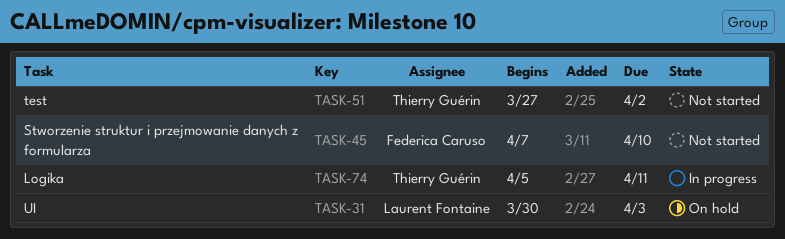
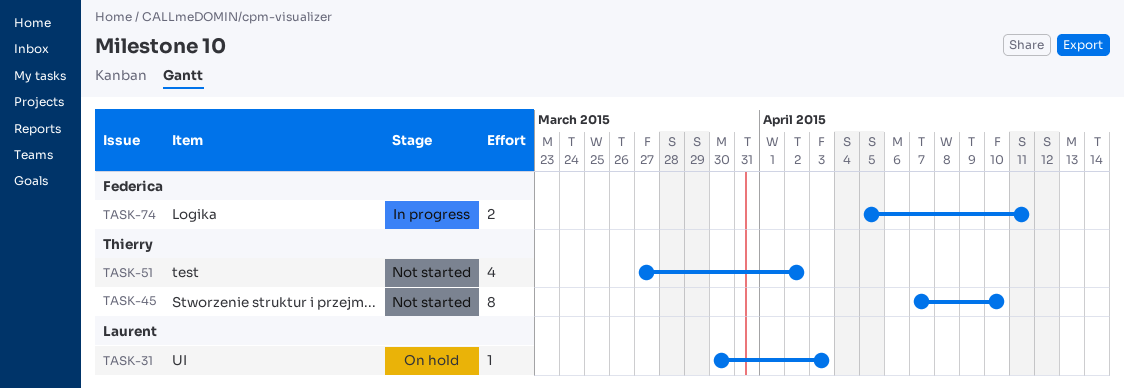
TASK-45, owner: Federica Caruso -> Thierry Guérin
TASK-74, owner: Thierry Guérin -> Federica Caruso

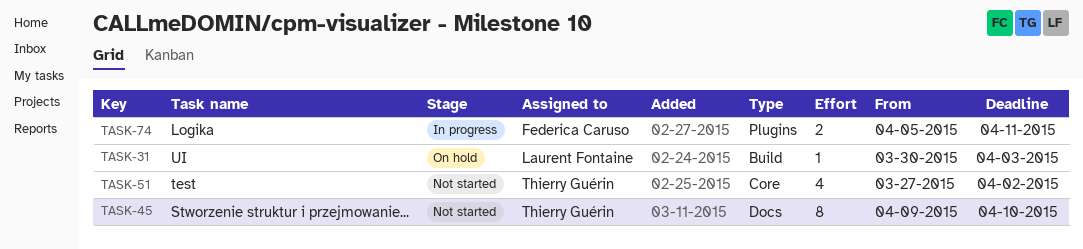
TASK-45, start: Apr 7 -> Apr 9

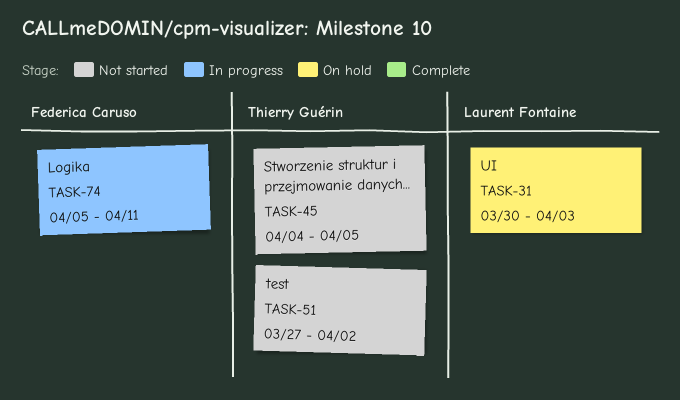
TASK-45, start: Apr 9 -> Apr 4
TASK-45, due: Apr 10 -> Apr 5

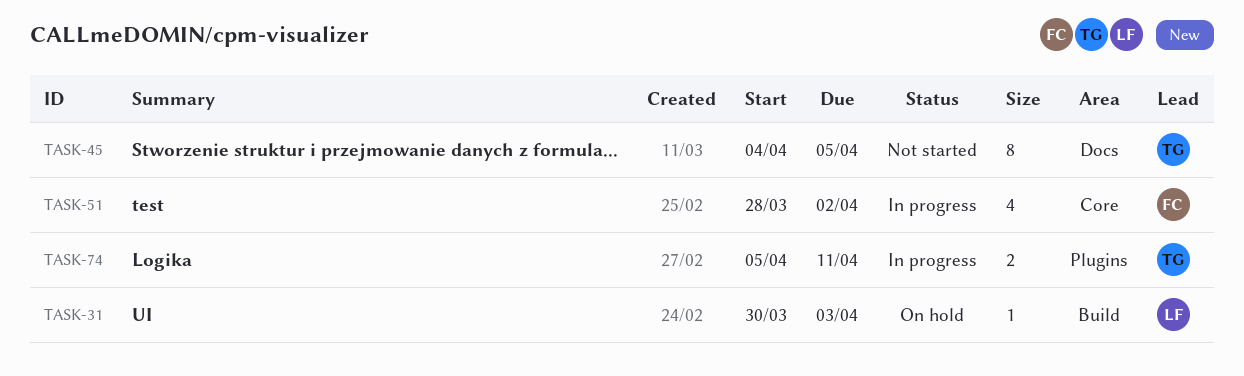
TASK-51, status: Not started -> In progress
TASK-51, owner: Thierry Guérin -> Federica Caruso
TASK-51, start: Mar 27 -> Mar 28
TASK-74, owner: Federica Caruso -> Thierry Guérin

